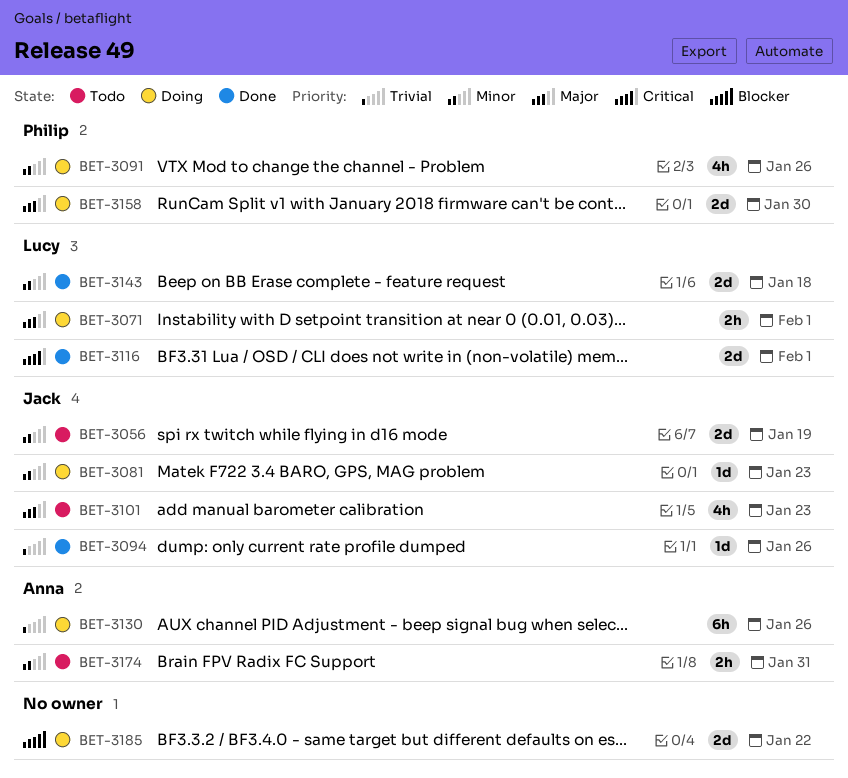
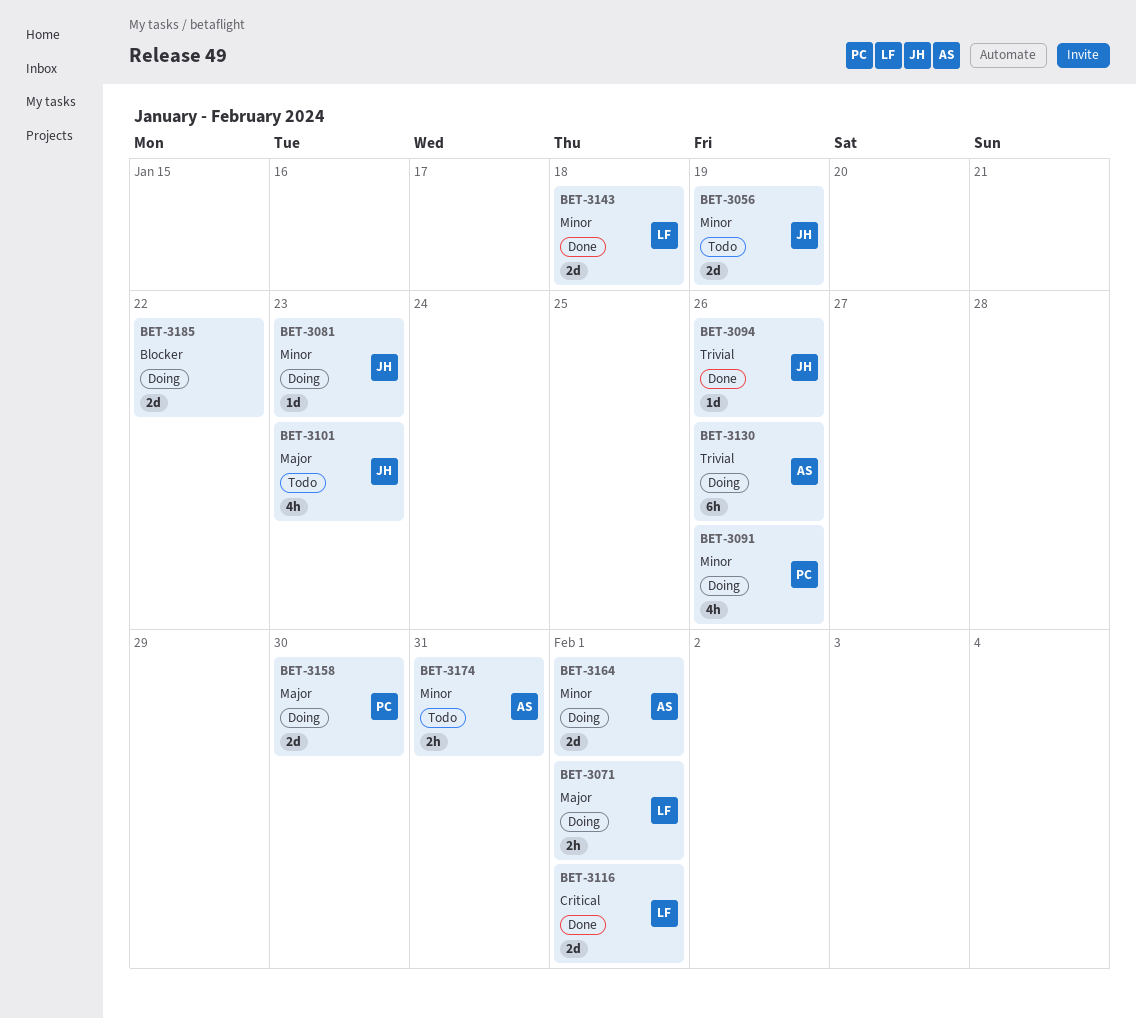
BET-3164: none -> present

